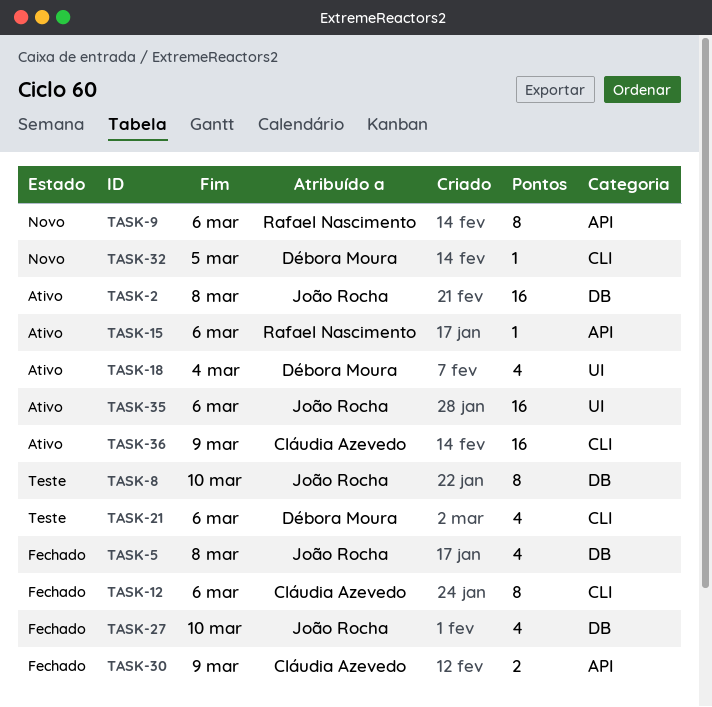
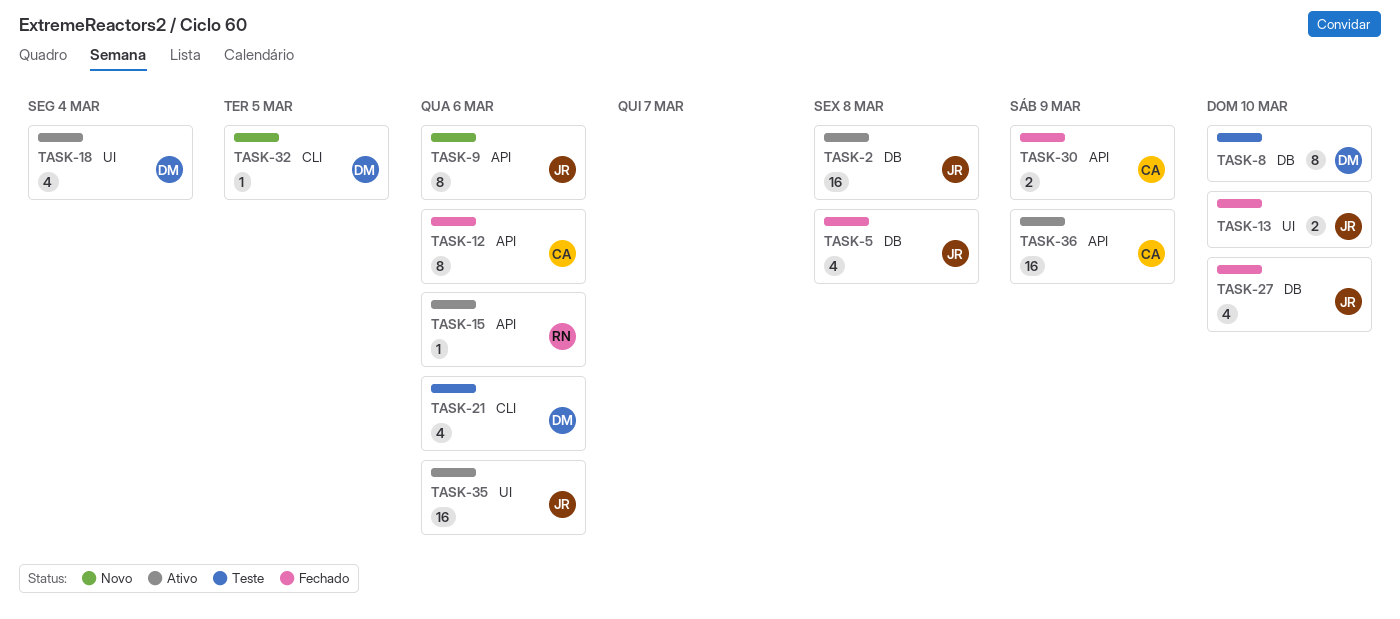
TASK-8, owner: João Rocha -> Débora Moura
TASK-9, owner: Rafael Nascimento -> João Rocha
TASK-12, label: CLI -> API
TASK-13: none -> present
TASK-36, label: CLI -> API

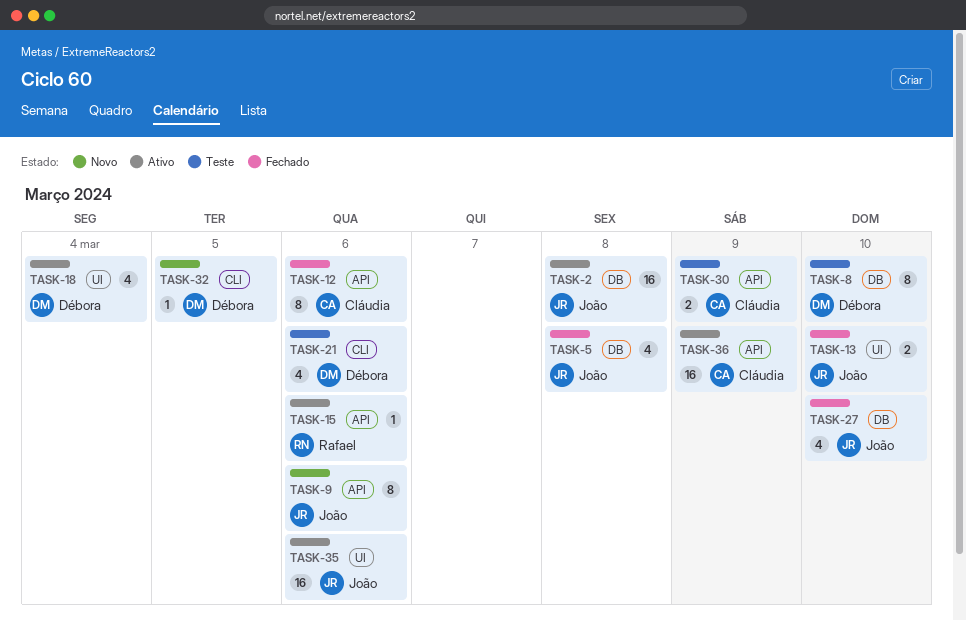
TASK-30, status: Fechado -> Teste

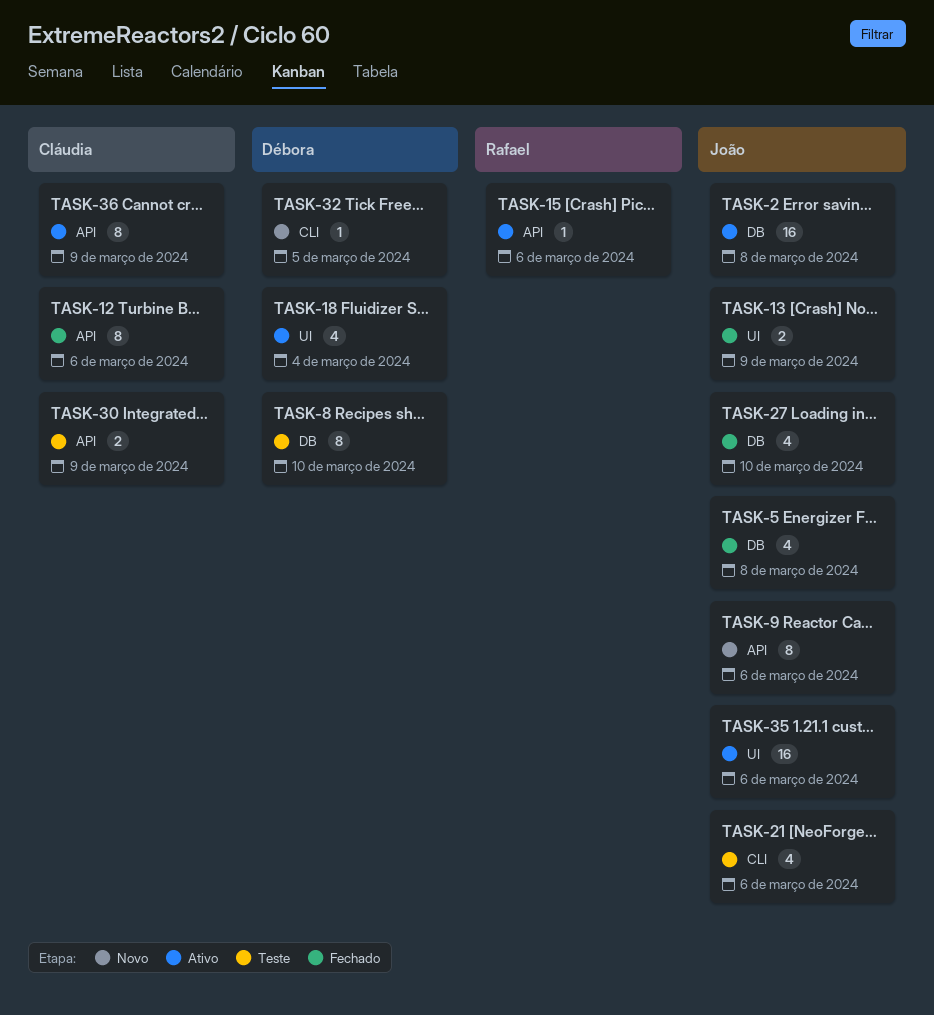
TASK-13, due: Mar 10 -> Mar 9
TASK-21, owner: Débora -> João
TASK-36, estimate: 16 -> 8

